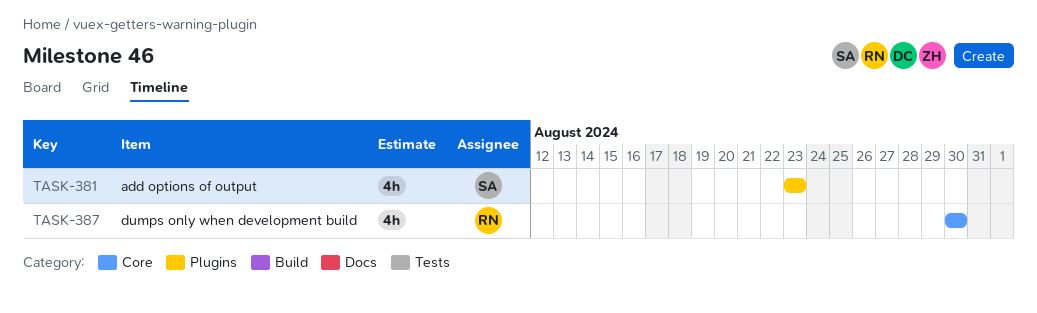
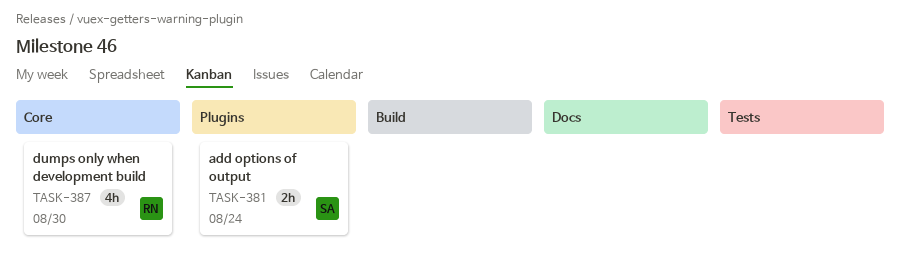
TASK-381, estimate: 4h -> 2h
TASK-381, due: Aug 23 -> Aug 24

